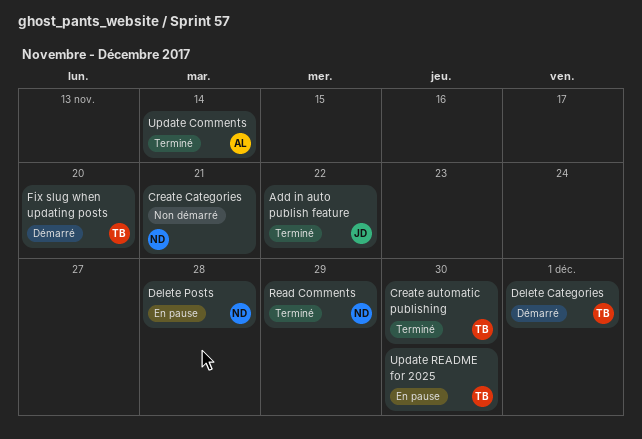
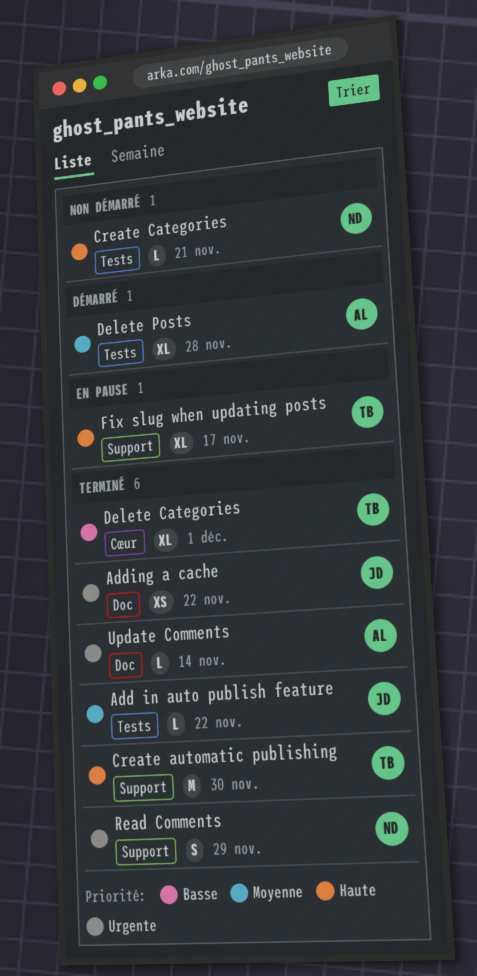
Adding a cache: none -> present
Delete Categories, status: Démarré -> Terminé
Delete Posts, status: En pause -> Démarré
Delete Posts, owner: ND -> AL
Fix slug when updating posts, status: Démarré -> En pause
Fix slug when updating posts, due: Nov 20 -> Nov 17
Update README for 2025: present -> none

